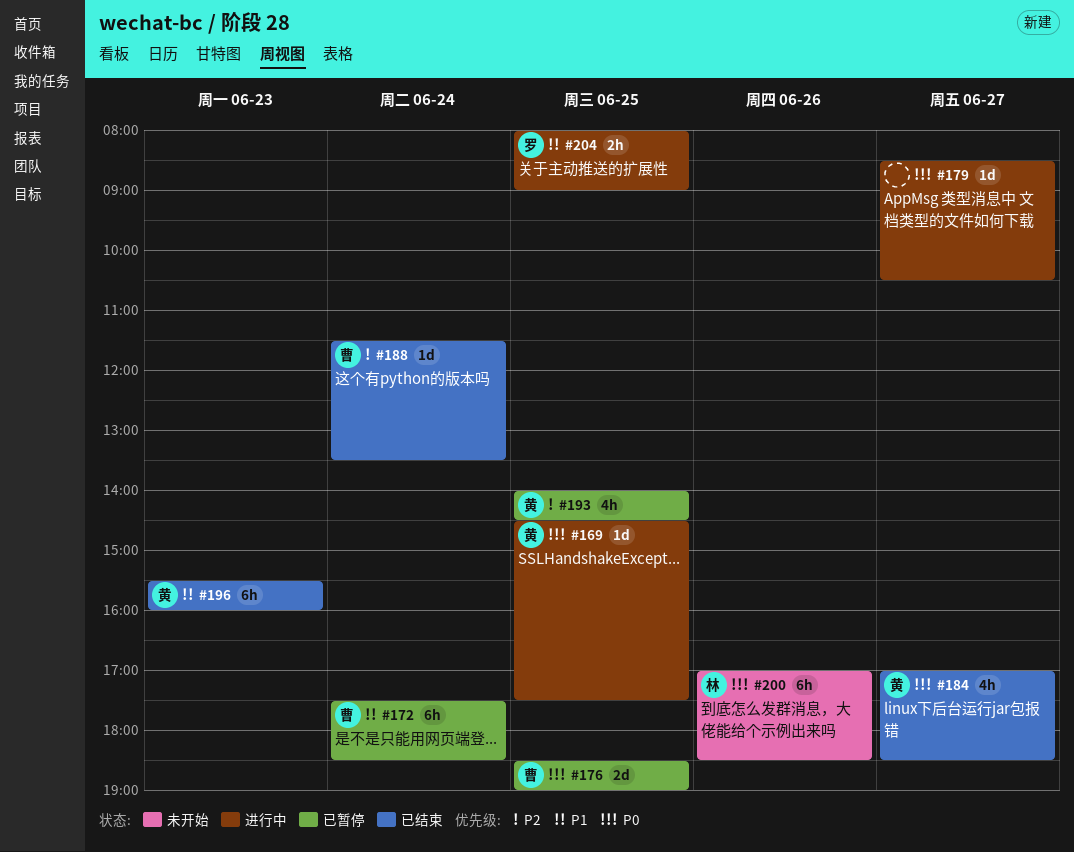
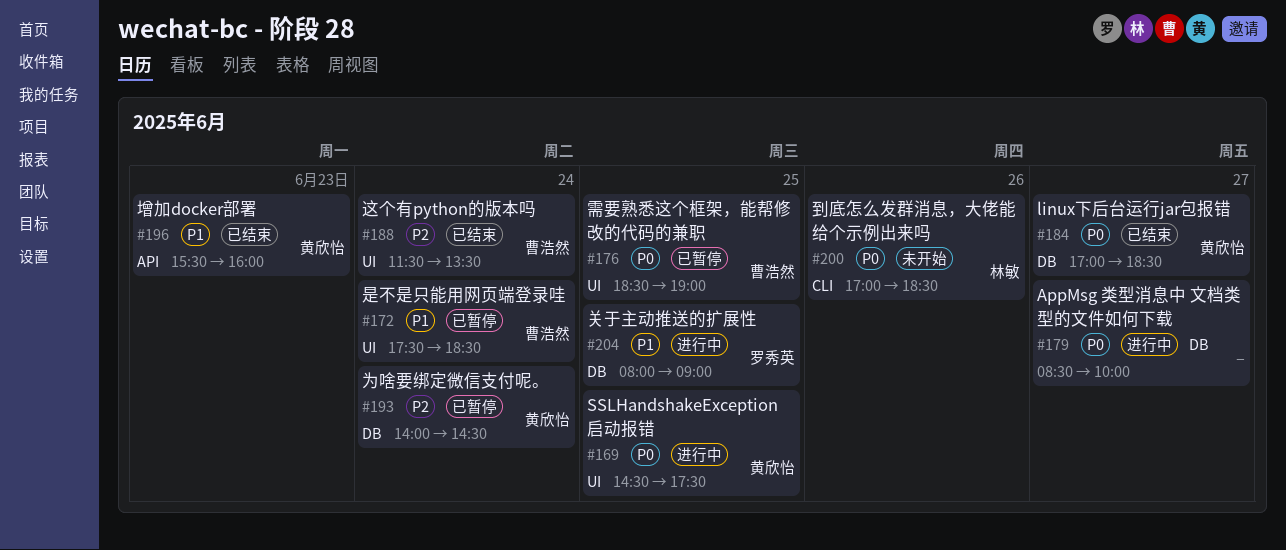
#179, ends: 10:30 -> 10:00
#193, day: Jun 25 -> Jun 24

